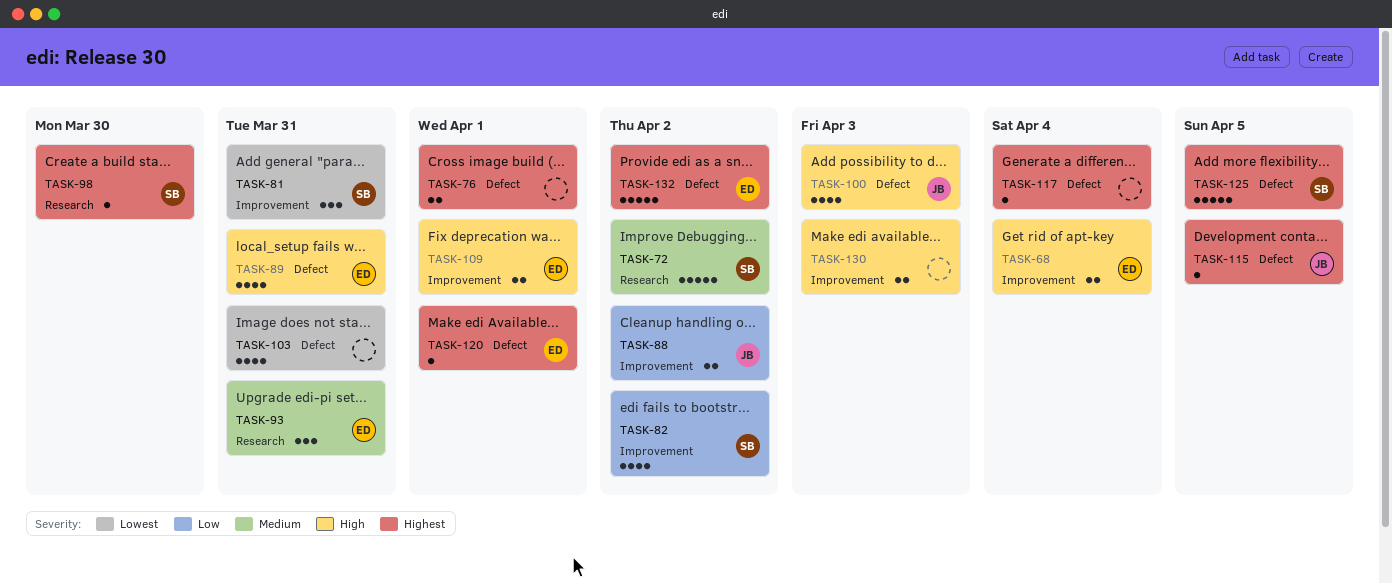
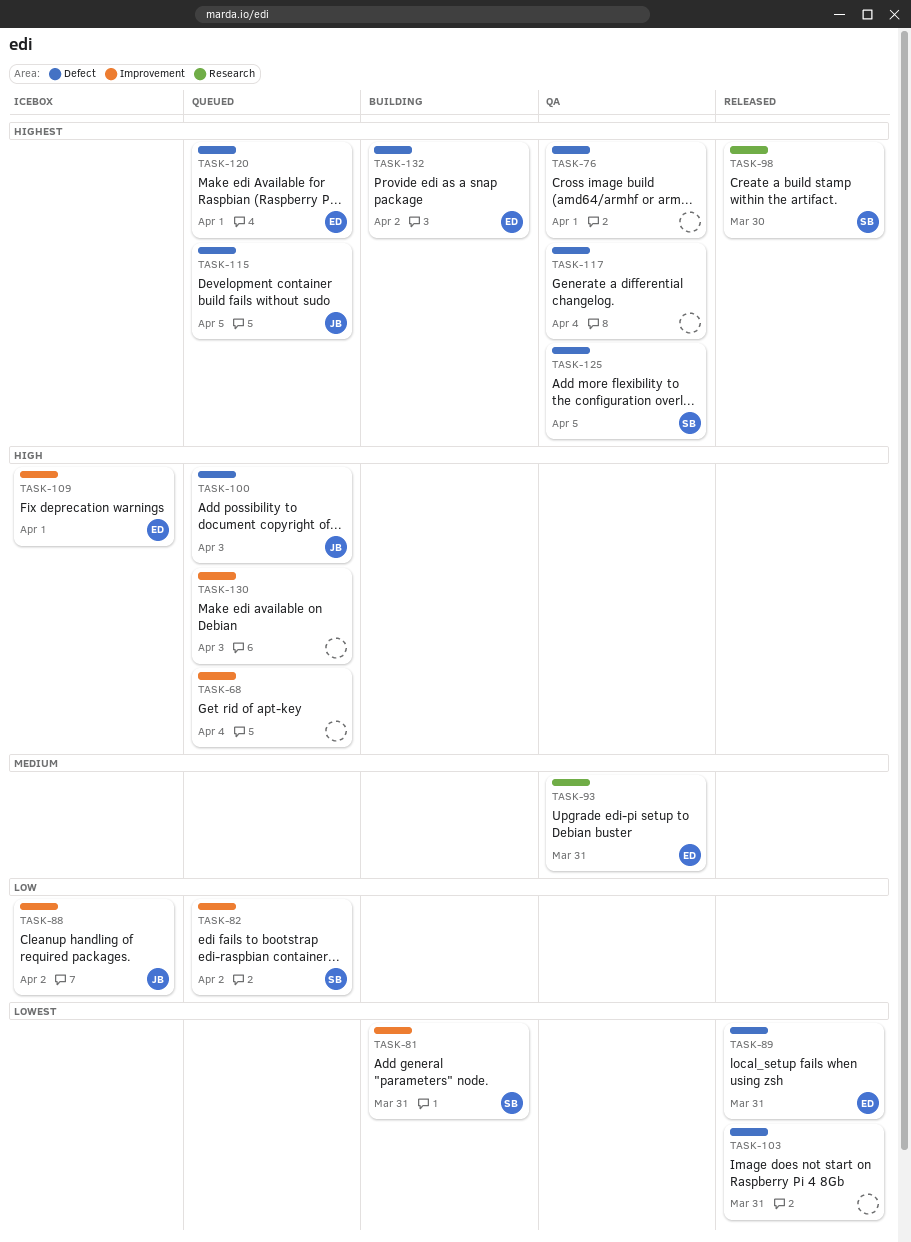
TASK-68, owner: ED -> none
TASK-72: present -> none
TASK-89, priority: High -> Lowest

